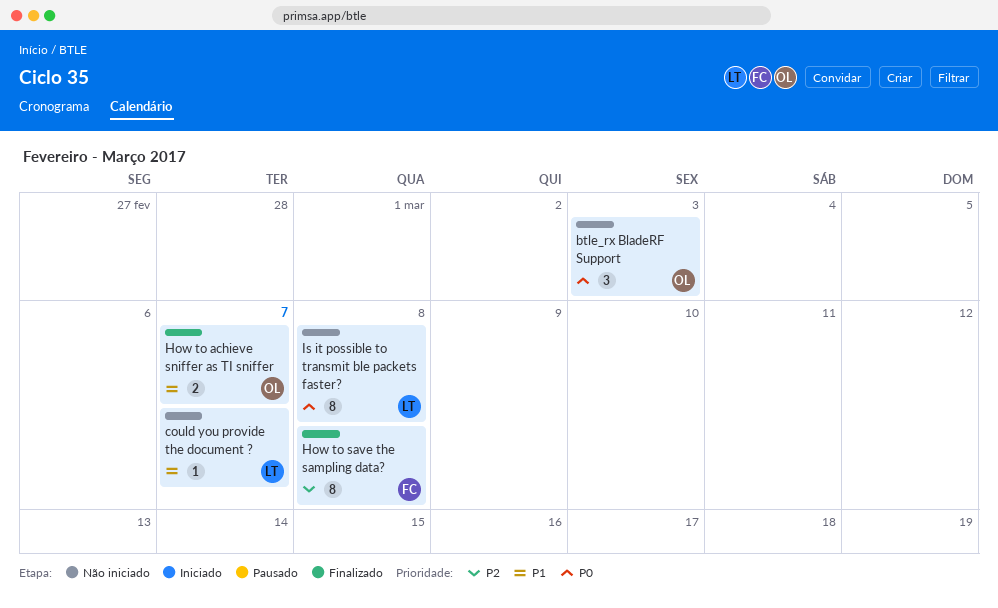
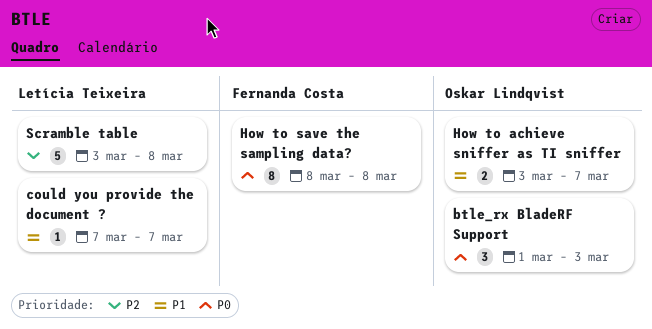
How to save the sampling data?, priority: P2 -> P0
Is it possible to transmit ble packets faster?: present -> none
Scramble table: none -> present

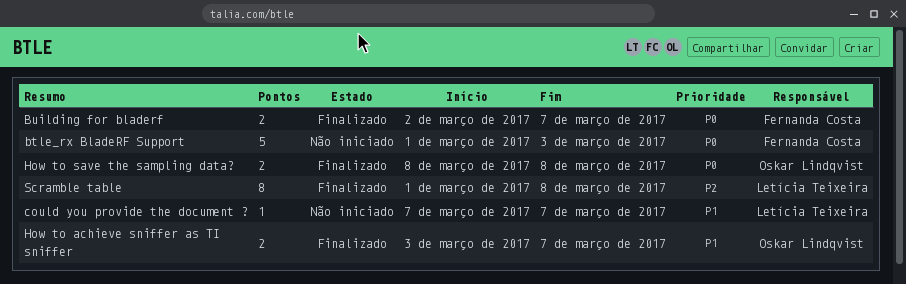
btle_rx BladeRF Support, owner: Oskar Lindqvist -> Fernanda Costa
btle_rx BladeRF Support, estimate: 3 -> 5
Building for bladerf: none -> present
How to save the sampling data?, owner: Fernanda Costa -> Oskar Lindqvist
How to save the sampling data?, estimate: 8 -> 2
Scramble table, estimate: 5 -> 8
Scramble table, start: Mar 3 -> Mar 1

